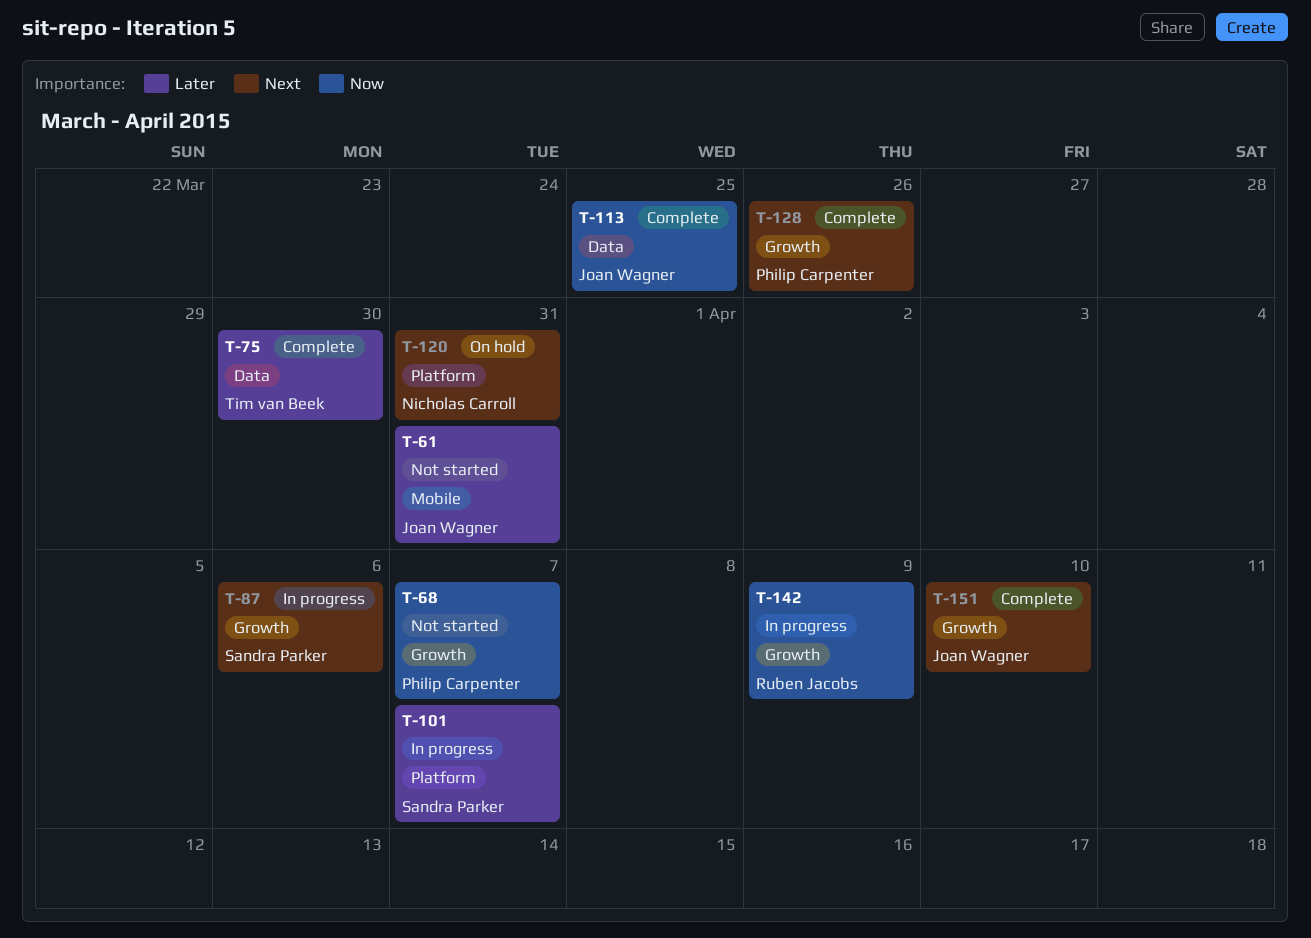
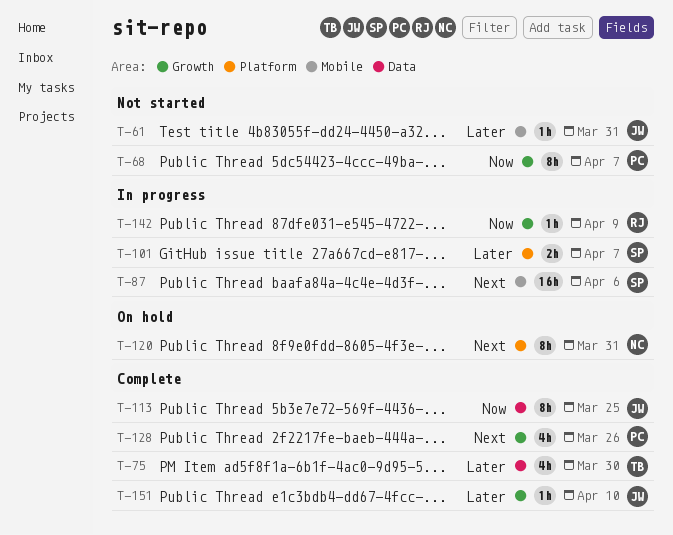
T-87, label: Growth -> Mobile
T-151, priority: Next -> Later

